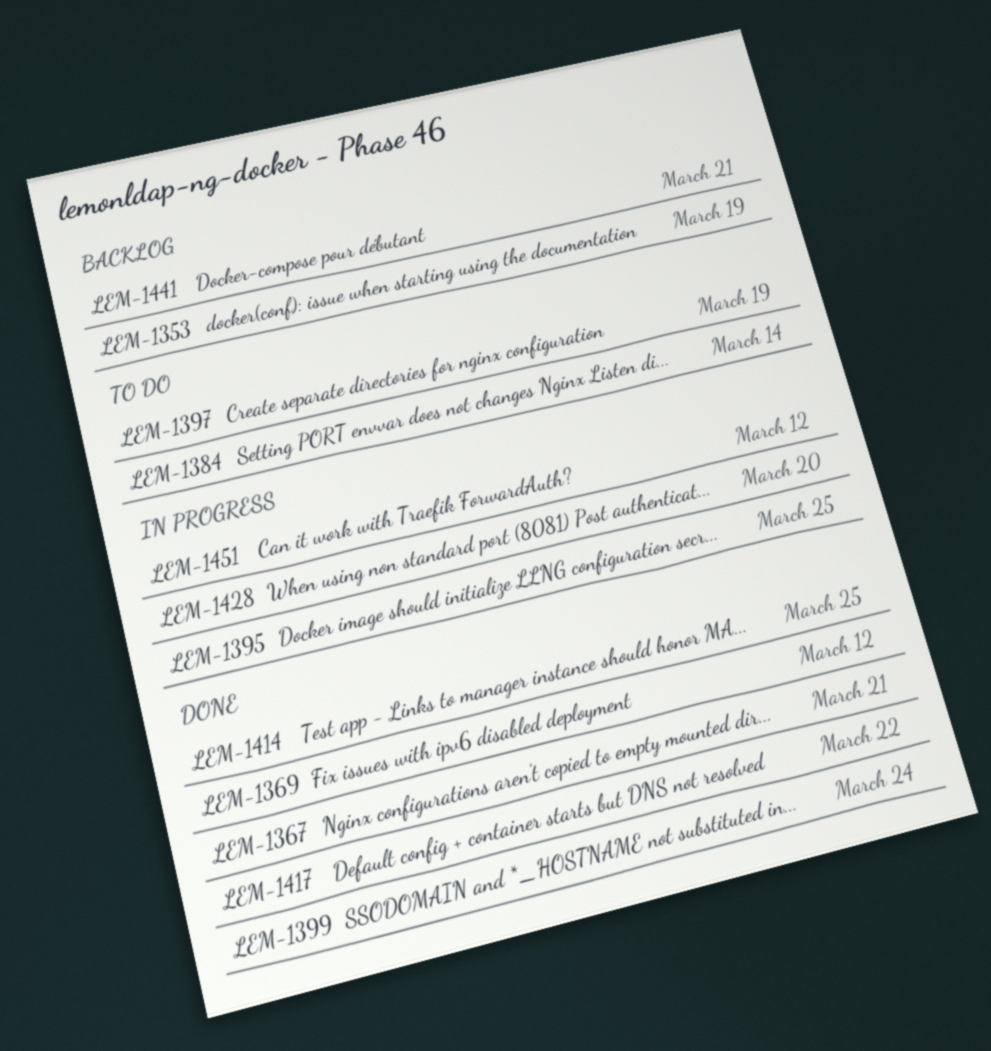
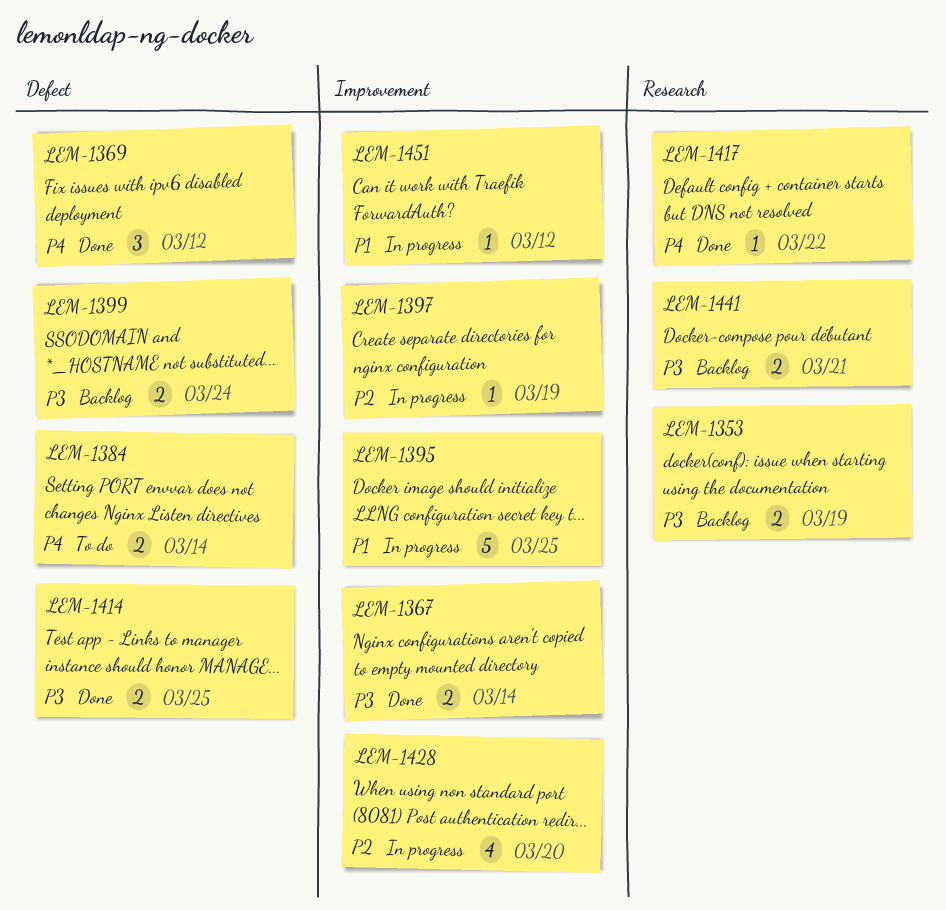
LEM-1367, due: Mar 21 -> Mar 14
LEM-1397, status: To do -> In progress
LEM-1399, status: Done -> Backlog

